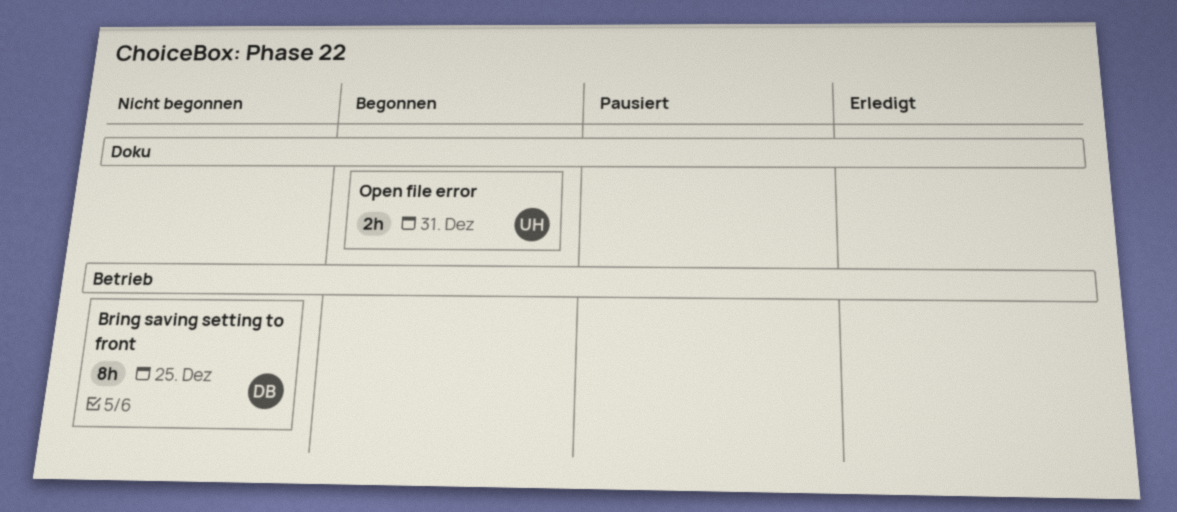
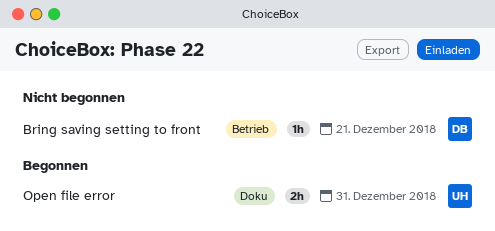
Bring saving setting to front, estimate: 8h -> 1h
Bring saving setting to front, due: Dec 25 -> Dec 21

